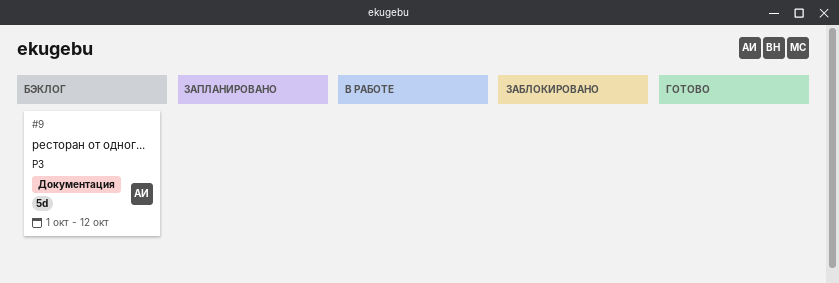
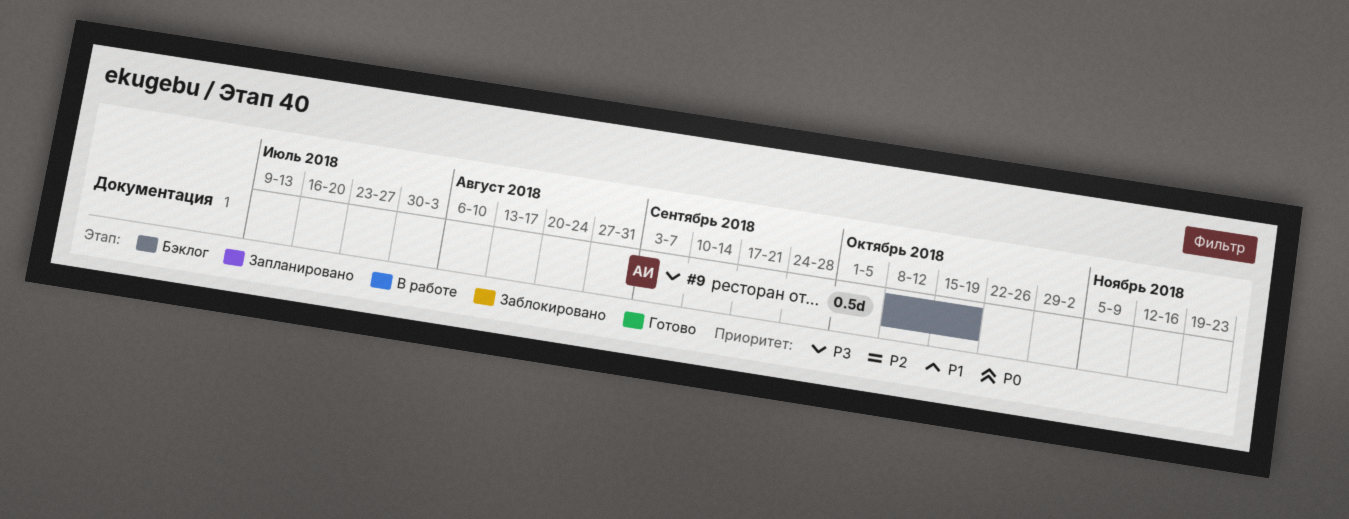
#9, estimate: 5d -> 0.5d
#9, start: Oct 1 -> Oct 8
#9, due: Oct 12 -> Oct 19

